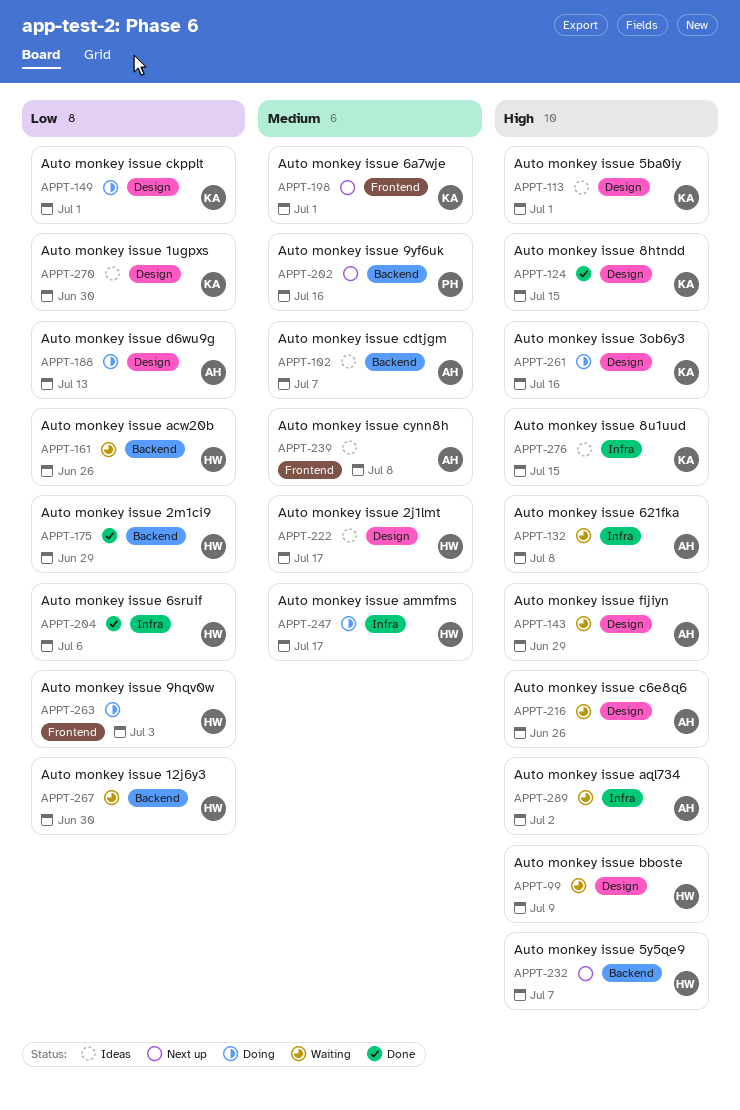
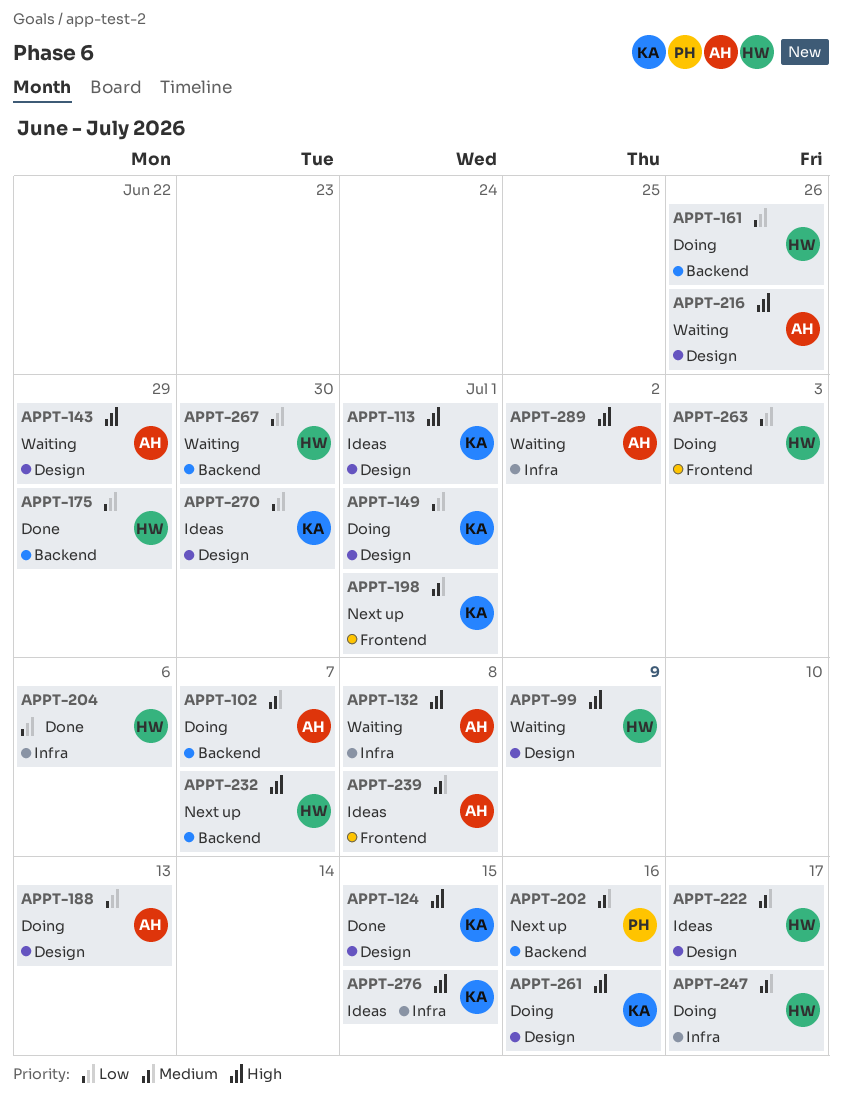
APPT-102, status: Ideas -> Doing
APPT-161, status: Waiting -> Doing

